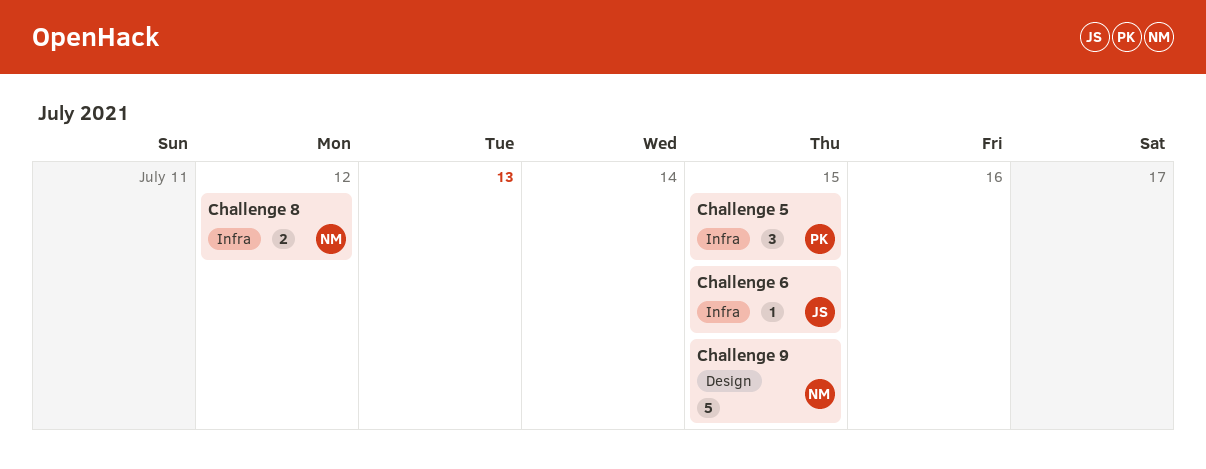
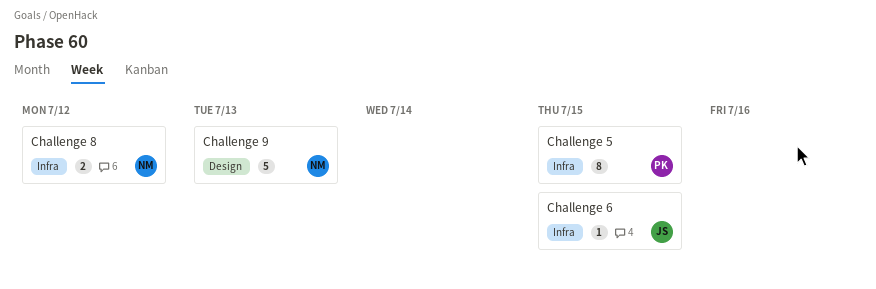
Challenge 5, estimate: 3 -> 8
Challenge 9, due: Jul 15 -> Jul 13

